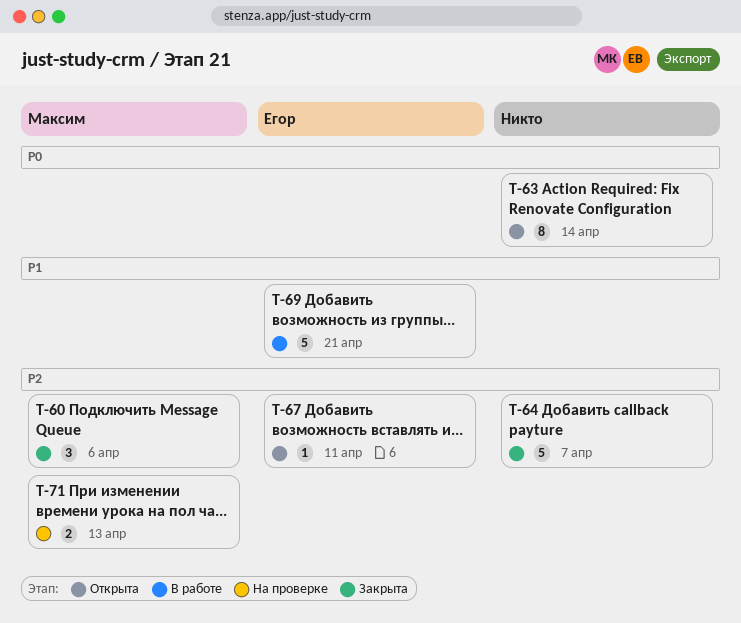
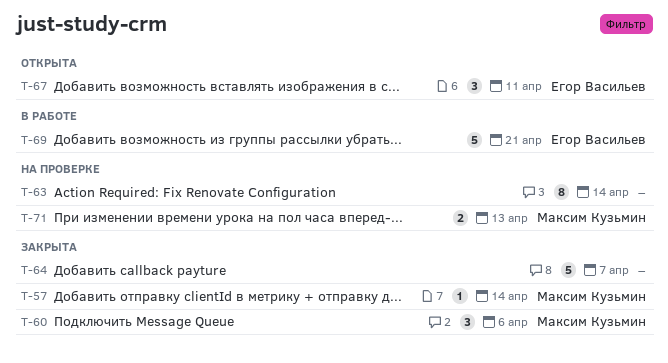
T-57: none -> present
T-63, status: Открыта -> На проверке
T-67, estimate: 1 -> 3

